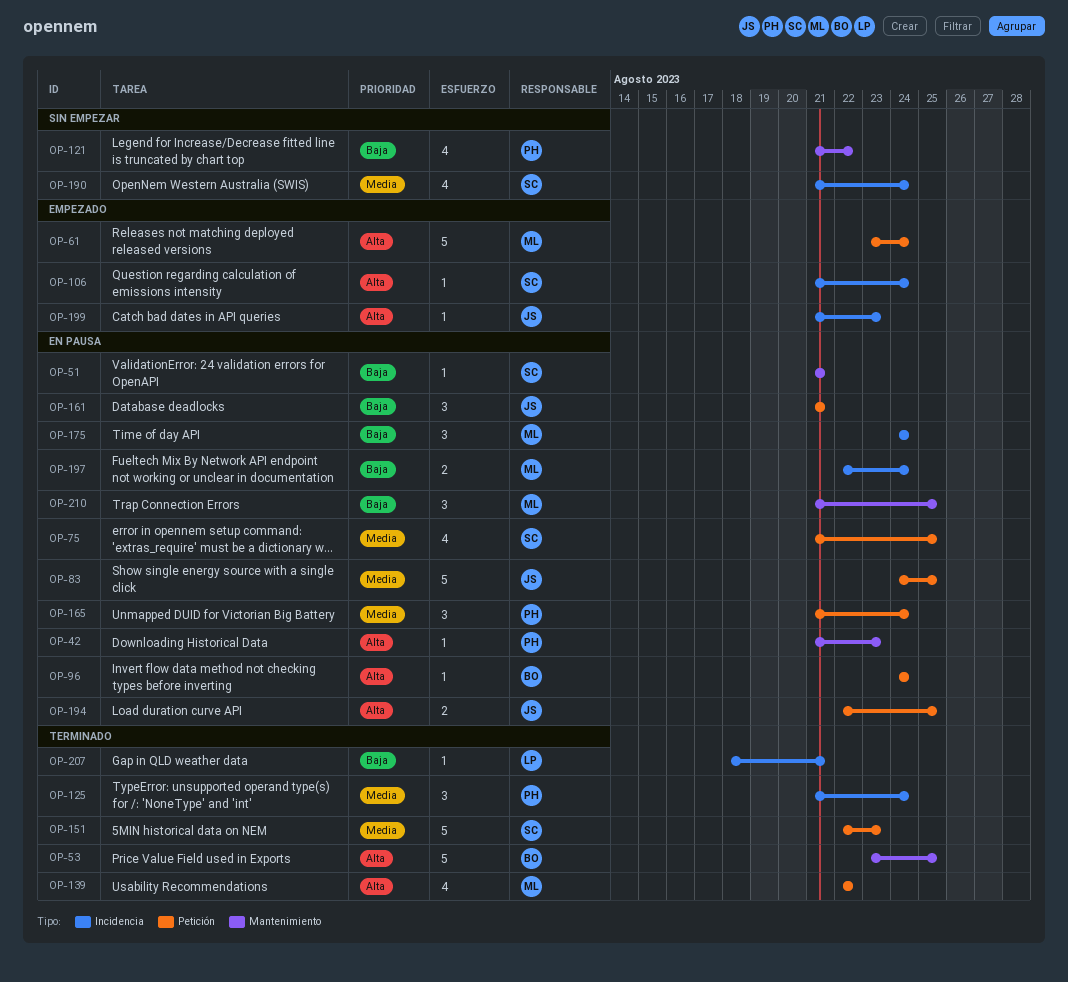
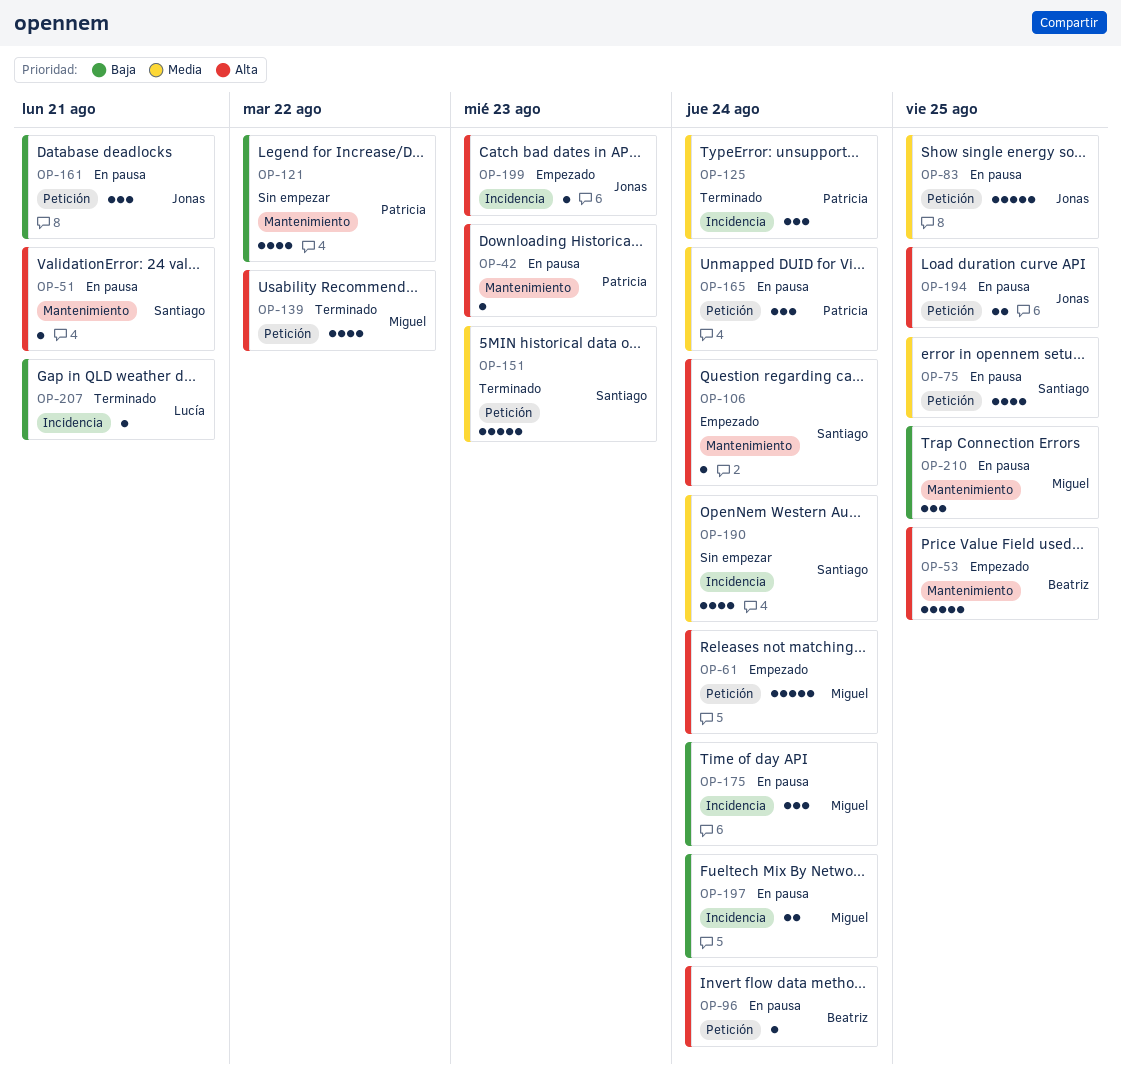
OP-51, priority: Baja -> Alta
OP-53, status: Terminado -> Empezado
OP-106, label: Incidencia -> Mantenimiento

